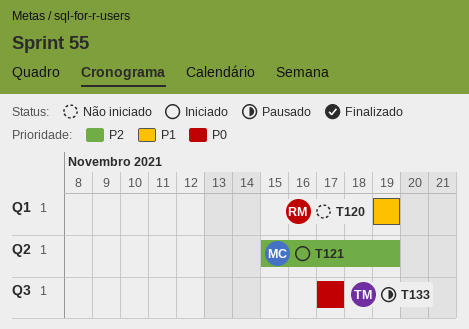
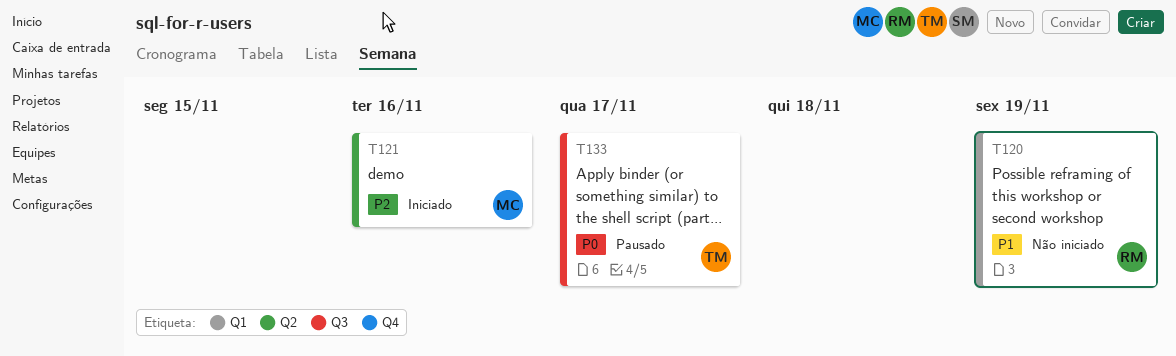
T121, due: Nov 19 -> Nov 16

